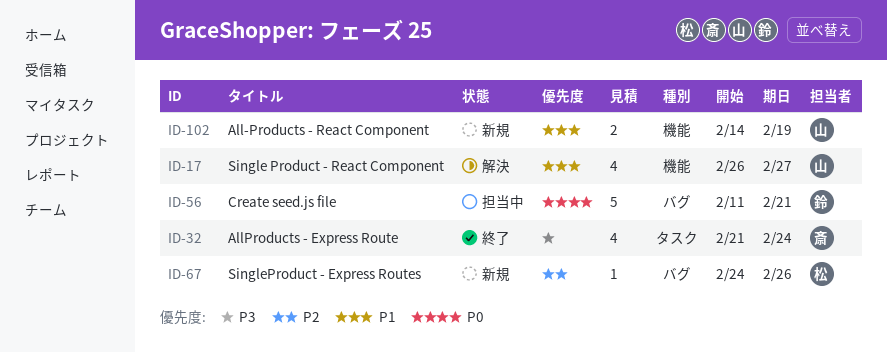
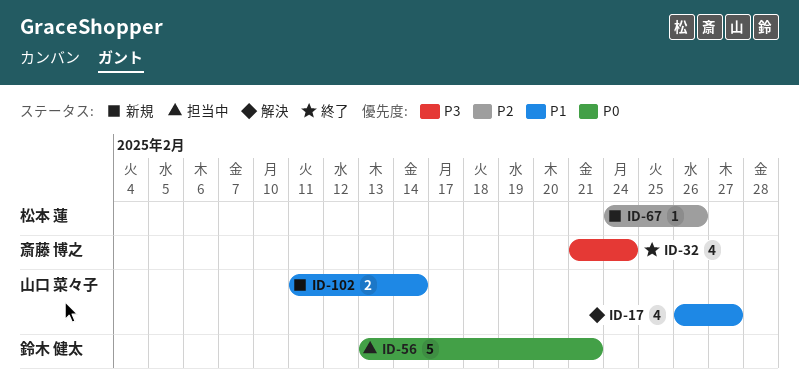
ID-56, start: Feb 11 -> Feb 13
ID-102, start: Feb 14 -> Feb 11
ID-102, due: Feb 19 -> Feb 14

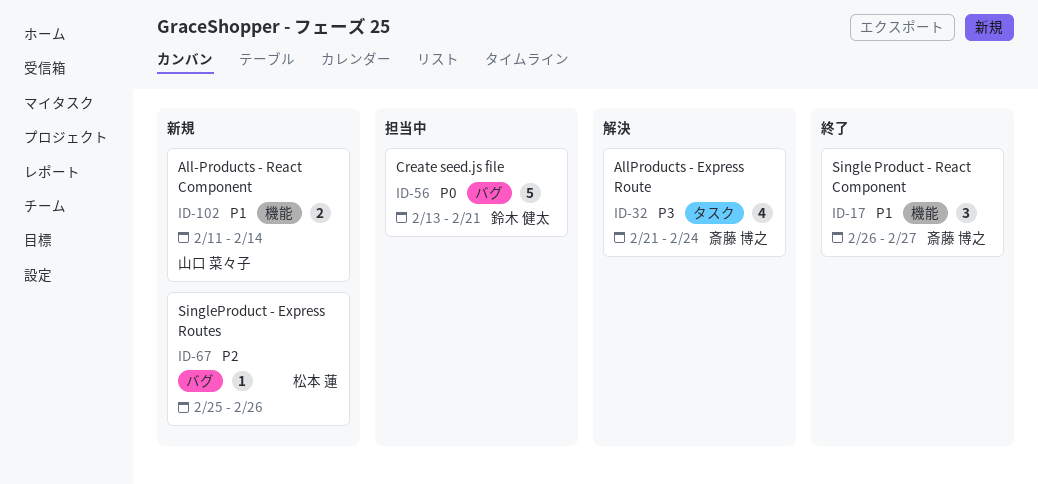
ID-17, status: 解決 -> 終了
ID-17, owner: 山口 菜々子 -> 斎藤 博之
ID-17, estimate: 4 -> 3
ID-32, status: 終了 -> 解決
ID-67, start: Feb 24 -> Feb 25

